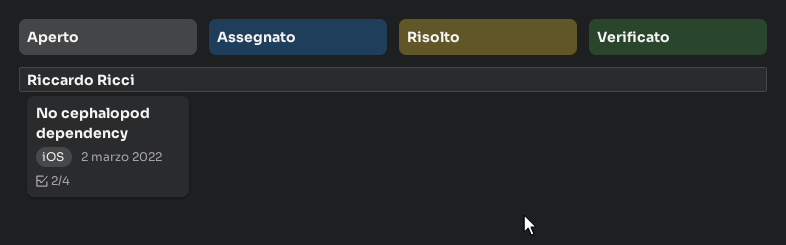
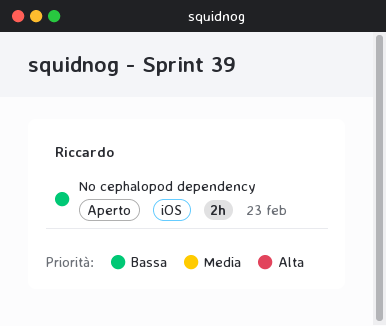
No cephalopod dependency, due: Mar 2 -> Feb 23

